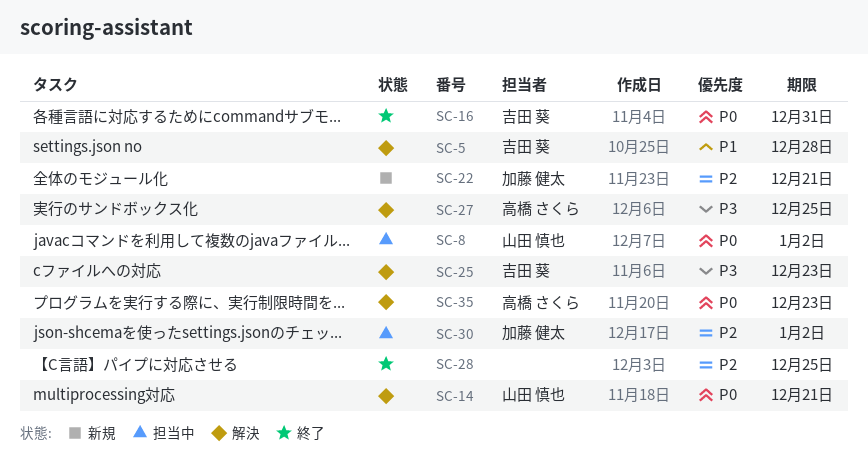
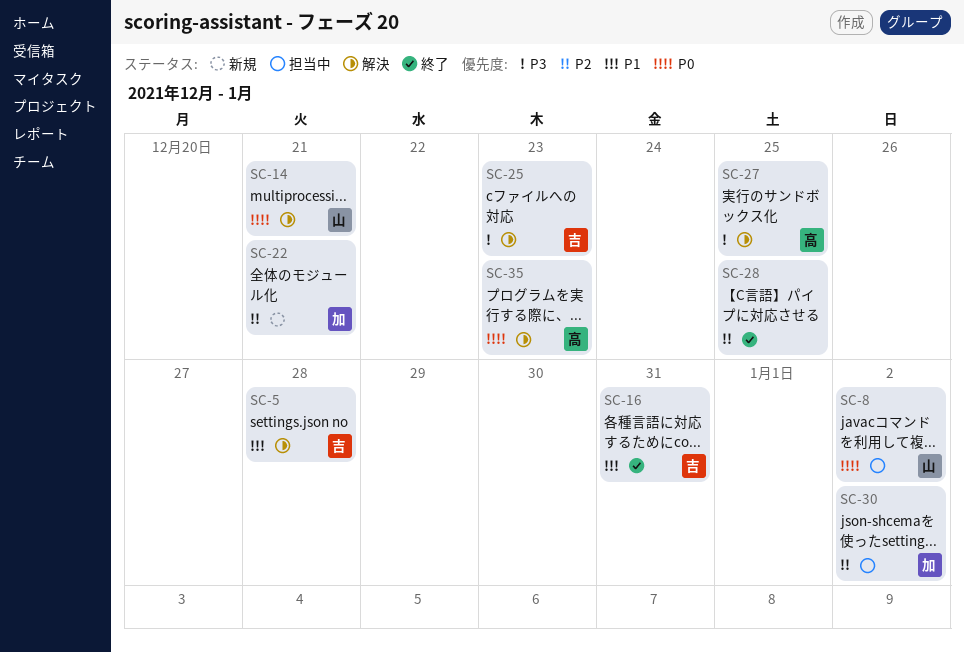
SC-16, priority: P0 -> P1

